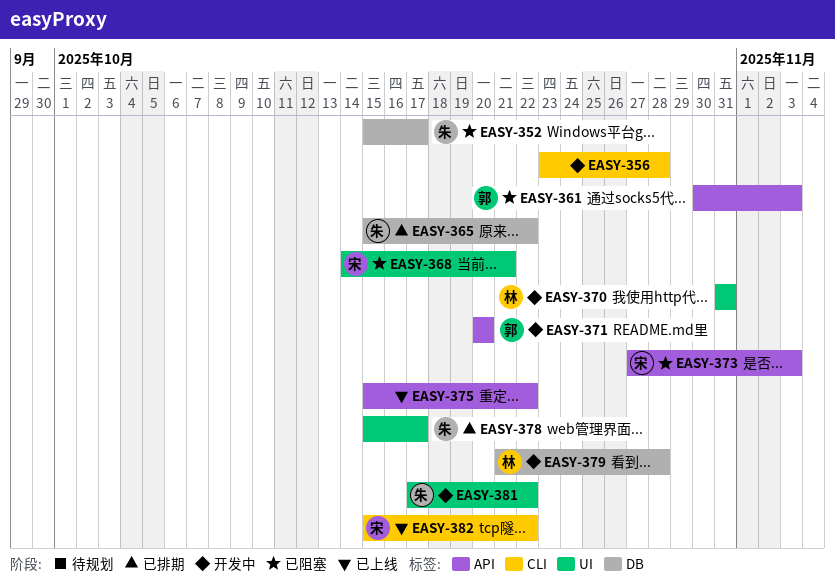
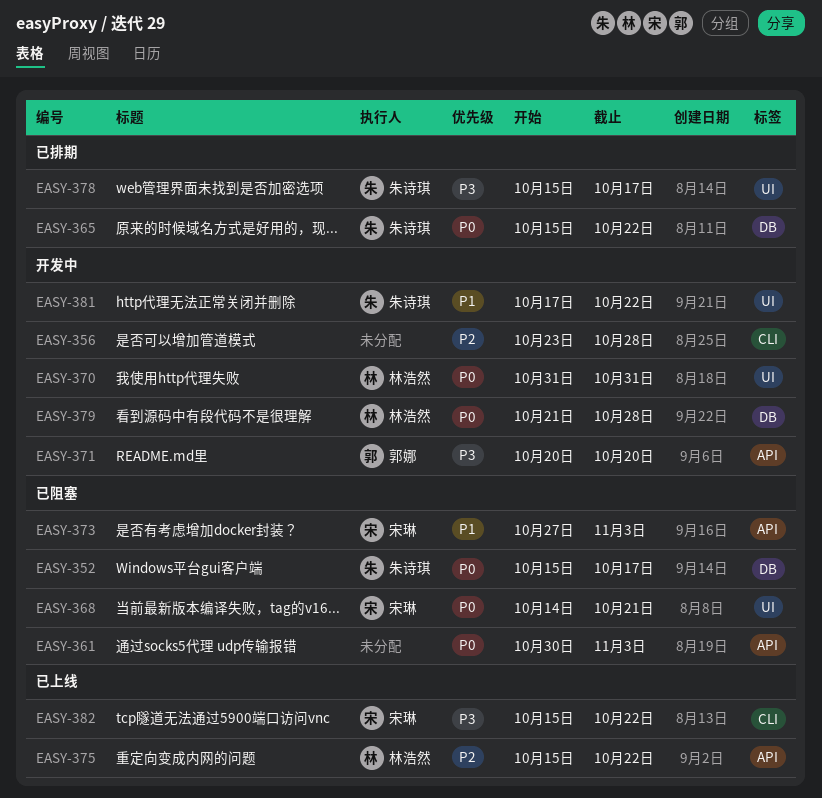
EASY-361, owner: 郭娜 -> none
EASY-375, owner: none -> 林浩然

